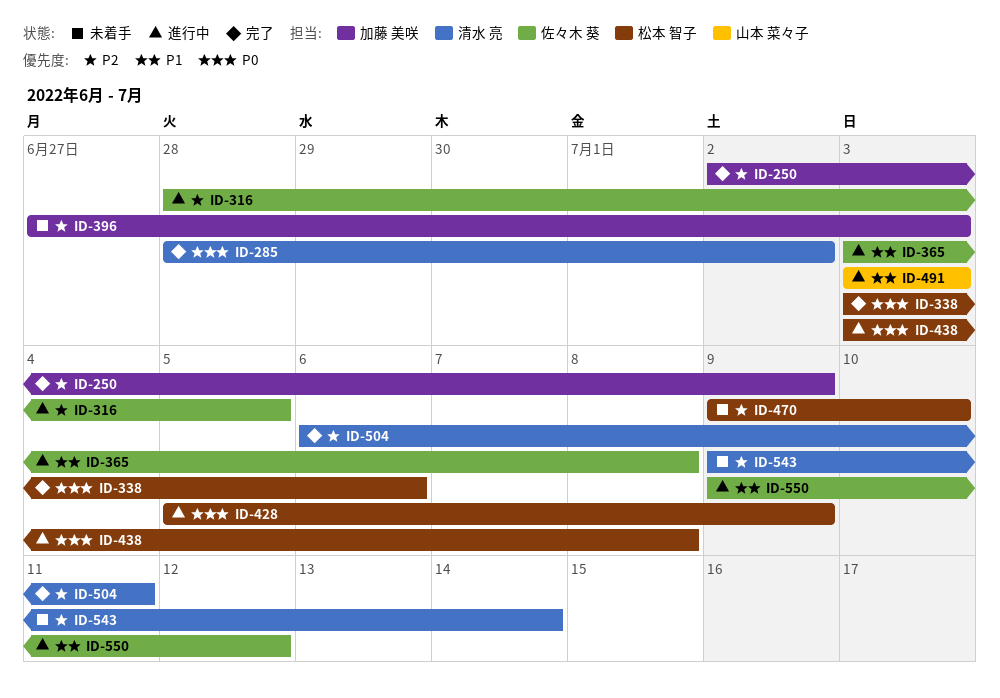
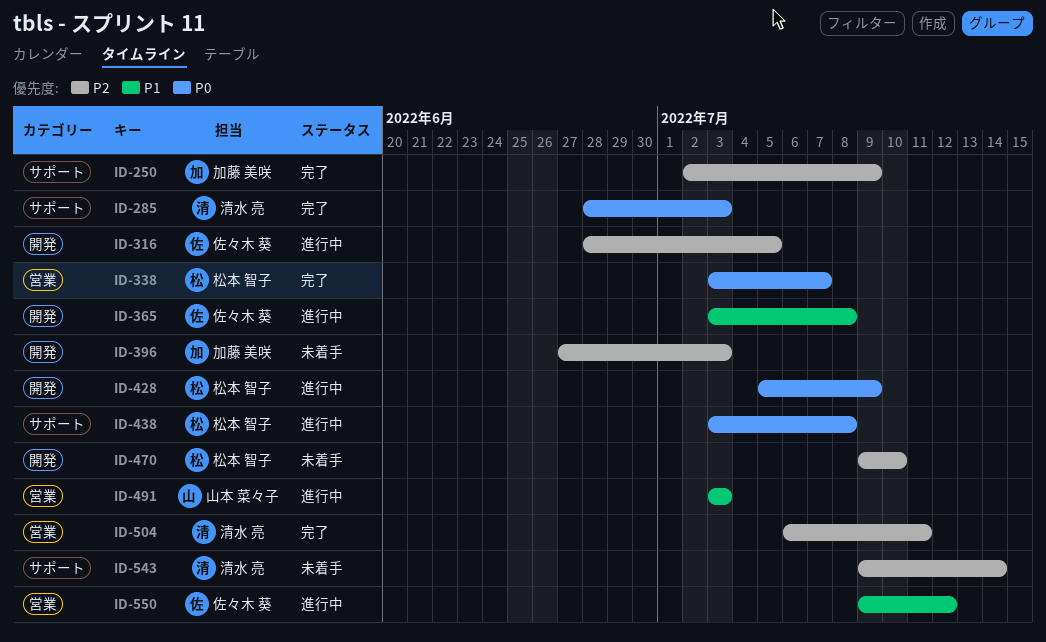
ID-285, due: Jul 2 -> Jul 3
ID-338, due: Jul 6 -> Jul 7

